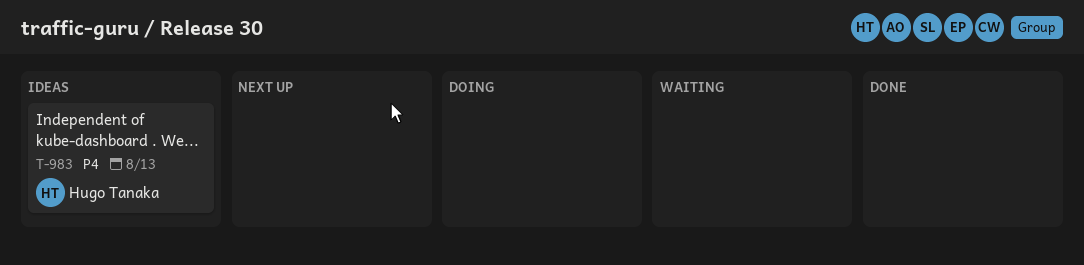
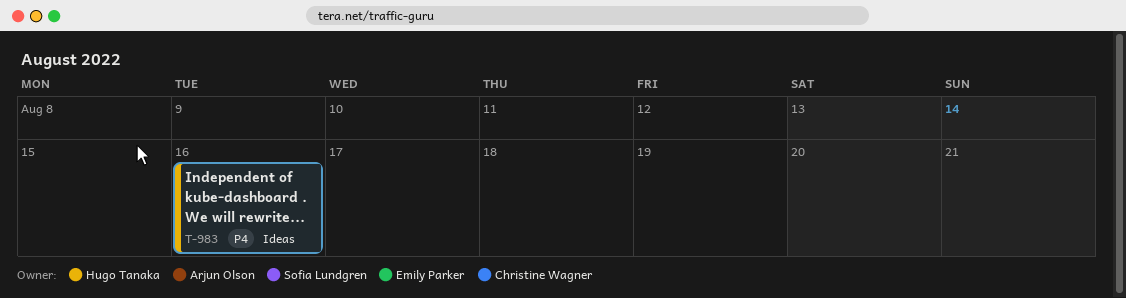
T-983, due: Aug 13 -> Aug 16

